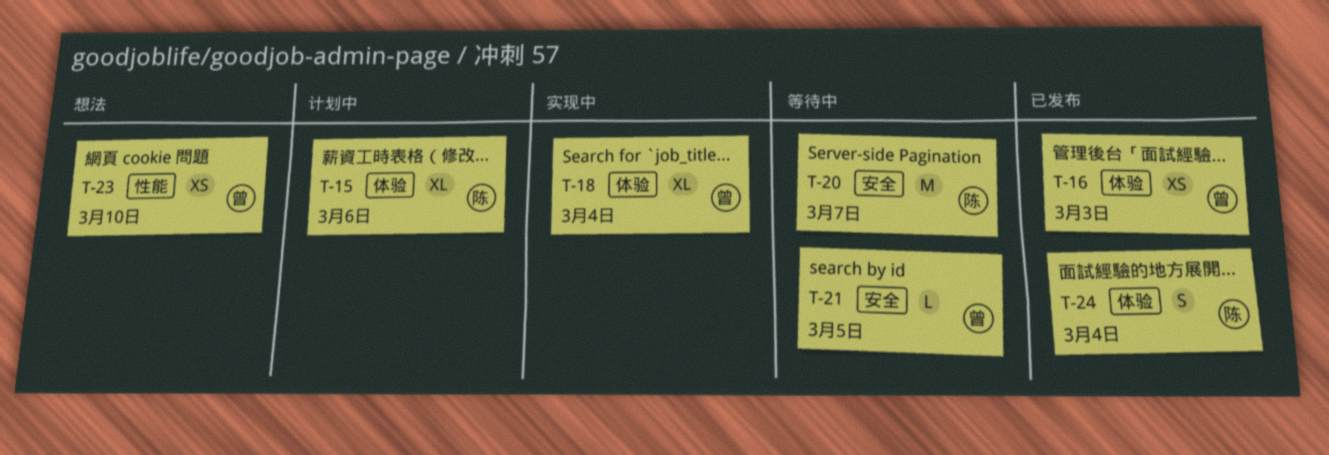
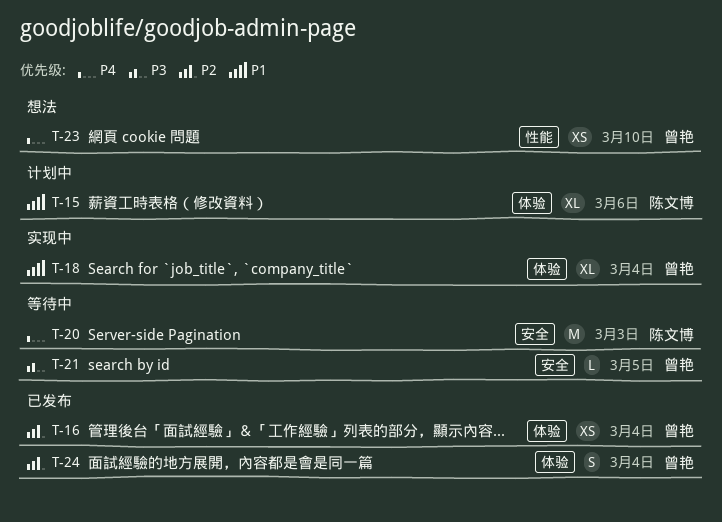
T-16, due: Mar 3 -> Mar 4
T-20, due: Mar 7 -> Mar 3
T-24, owner: 陈文博 -> 曾艳

